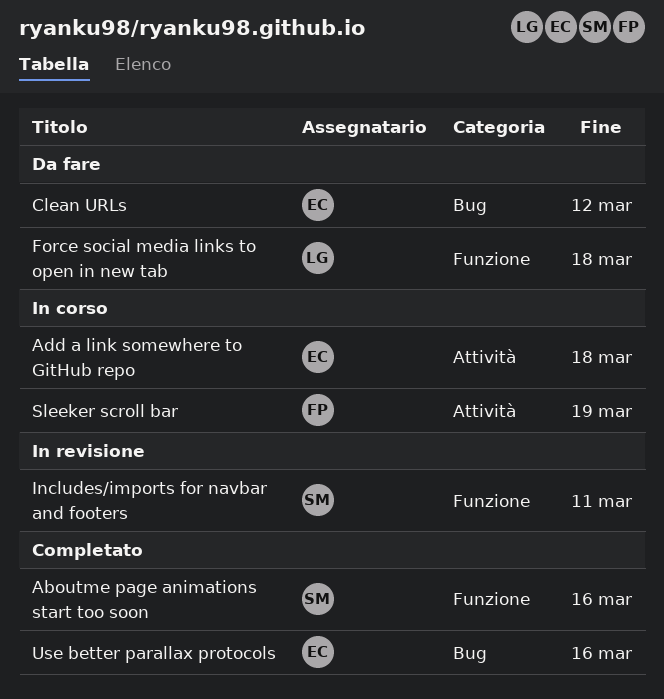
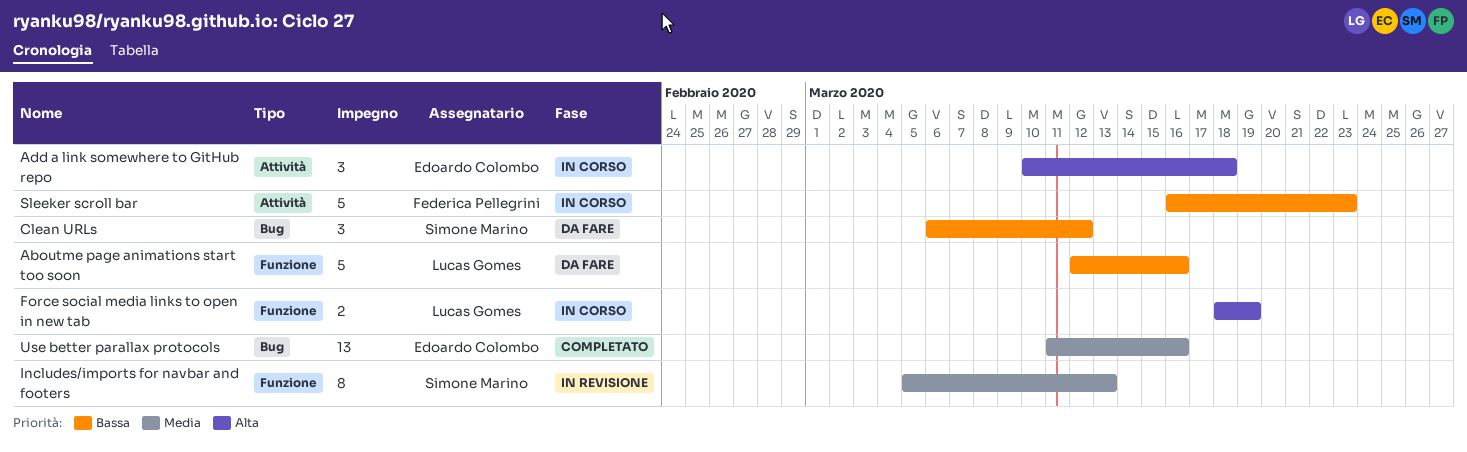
Aboutme page animations start too soon, status: Completato -> Da fare
Aboutme page animations start too soon, owner: Simone Marino -> Lucas Gomes
Clean URLs, owner: Edoardo Colombo -> Simone Marino
Force social media links to open in new tab, status: Da fare -> In corso
Force social media links to open in new tab, due: Mar 18 -> Mar 19
Includes/imports for navbar and footers, due: Mar 11 -> Mar 13
Sleeker scroll bar, due: Mar 19 -> Mar 23

